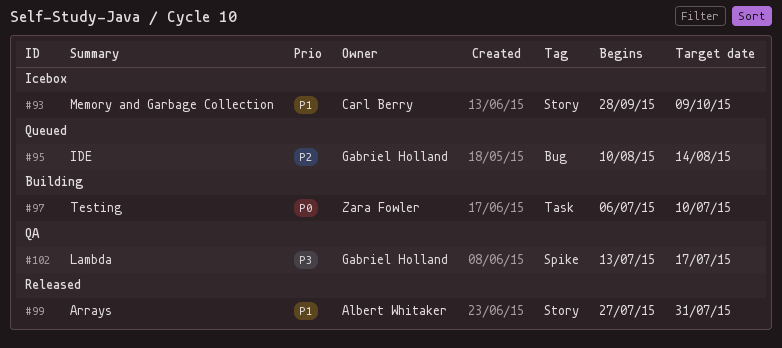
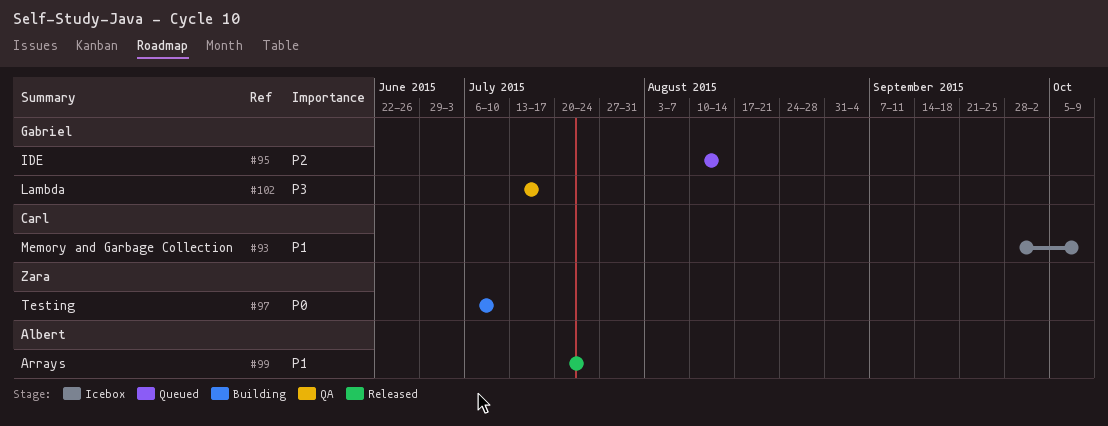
#99, start: Jul 27 -> Jul 20
#99, due: Jul 31 -> Jul 24

